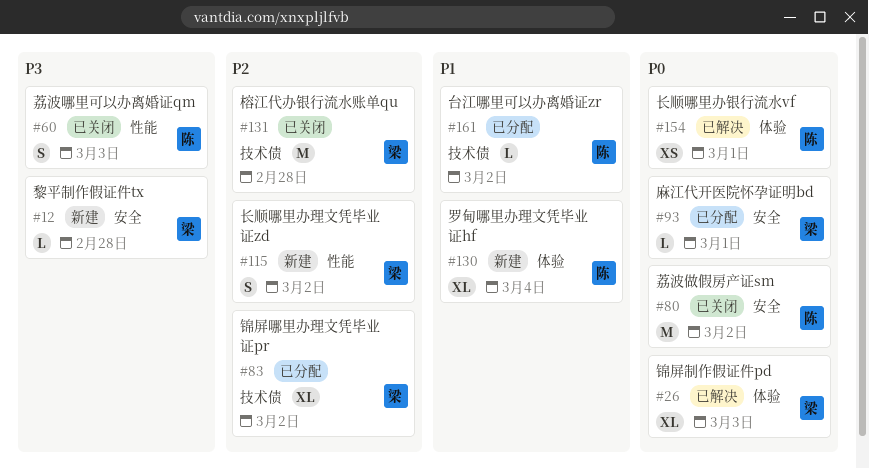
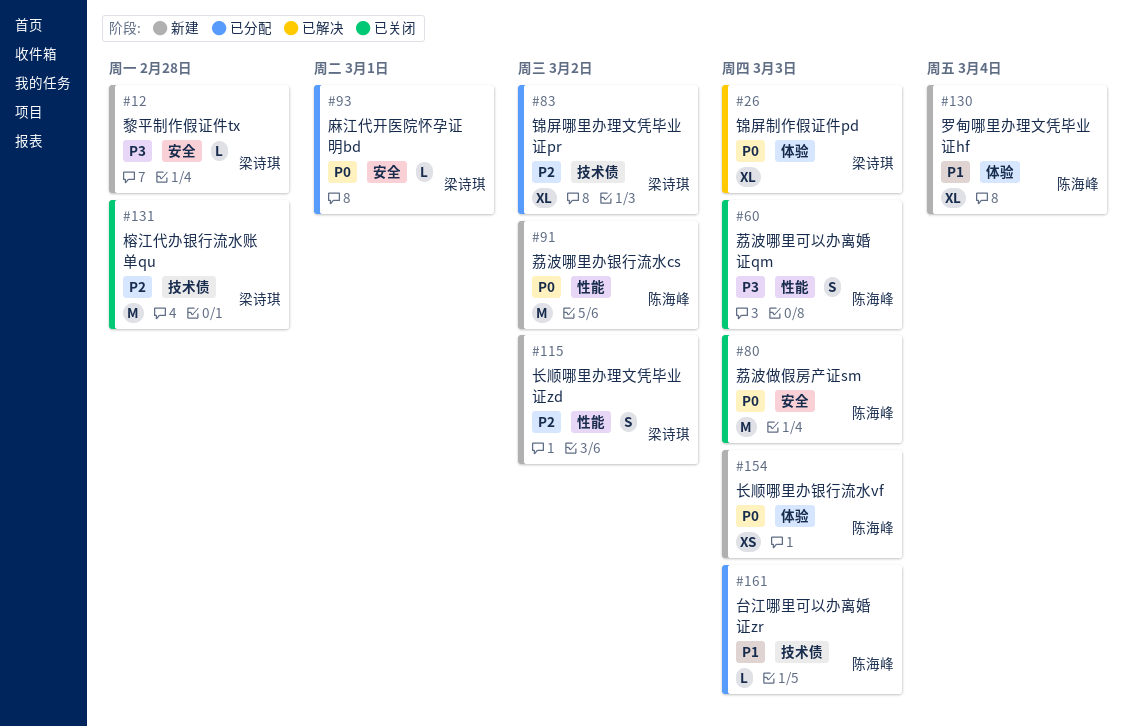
#80, due: Mar 2 -> Mar 3
#91: none -> present
#154, status: 已解决 -> 新建
#154, due: Mar 1 -> Mar 3
#161, due: Mar 2 -> Mar 3

